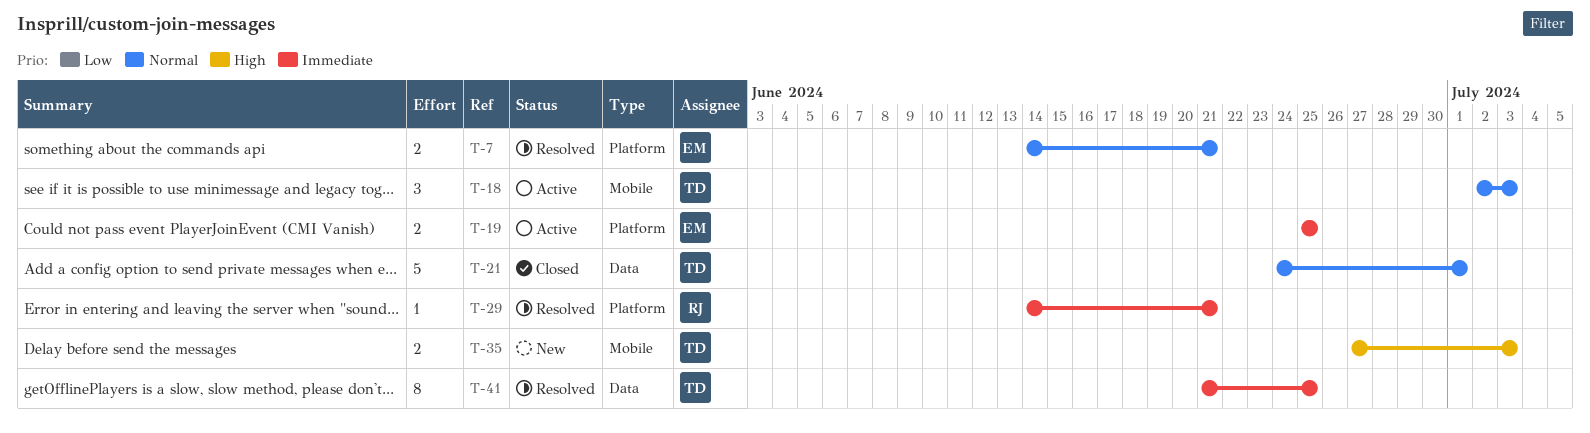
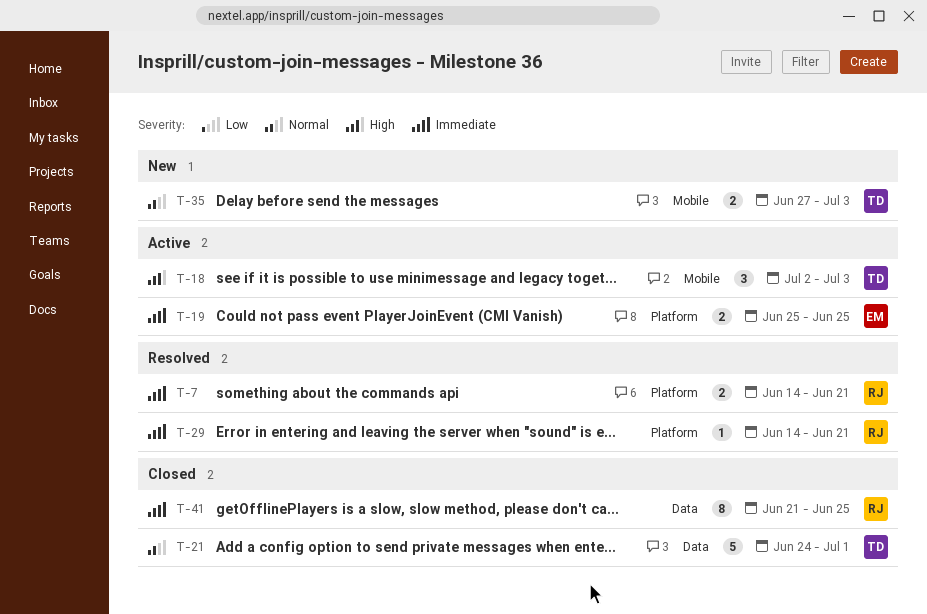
T-7, owner: EM -> RJ
T-7, priority: Normal -> Immediate
T-18, priority: Normal -> High
T-35, priority: High -> Normal
T-41, status: Resolved -> Closed
T-41, owner: TD -> RJ

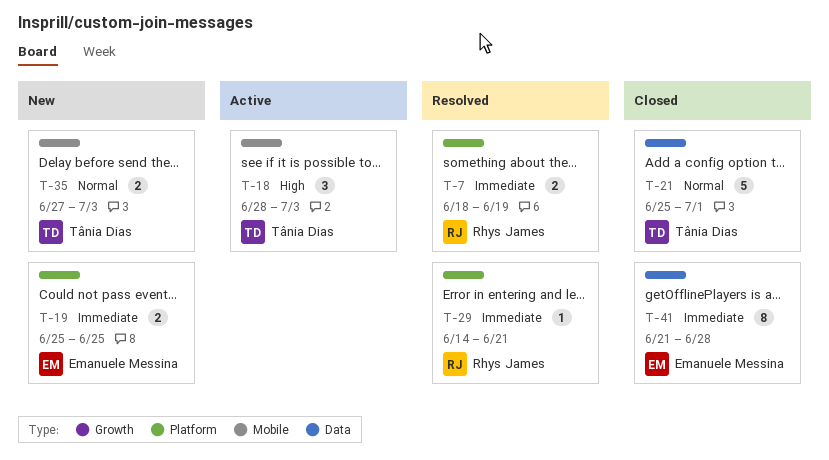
T-7, start: Jun 14 -> Jun 18
T-7, due: Jun 21 -> Jun 19
T-18, start: Jul 2 -> Jun 28
T-19, status: Active -> New
T-21, start: Jun 24 -> Jun 25
T-41, owner: Rhys James -> Emanuele Messina
T-41, due: Jun 25 -> Jun 28

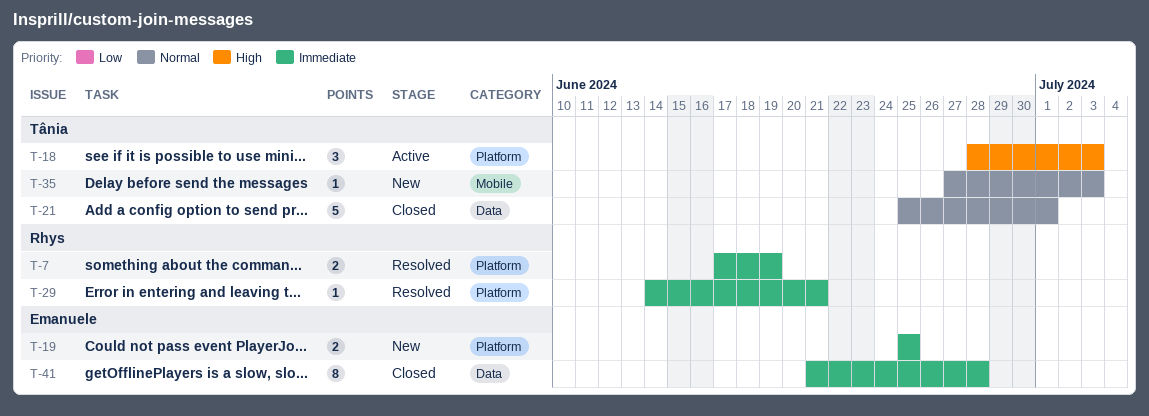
T-7, start: Jun 18 -> Jun 17
T-18, label: Mobile -> Platform
T-35, estimate: 2 -> 1

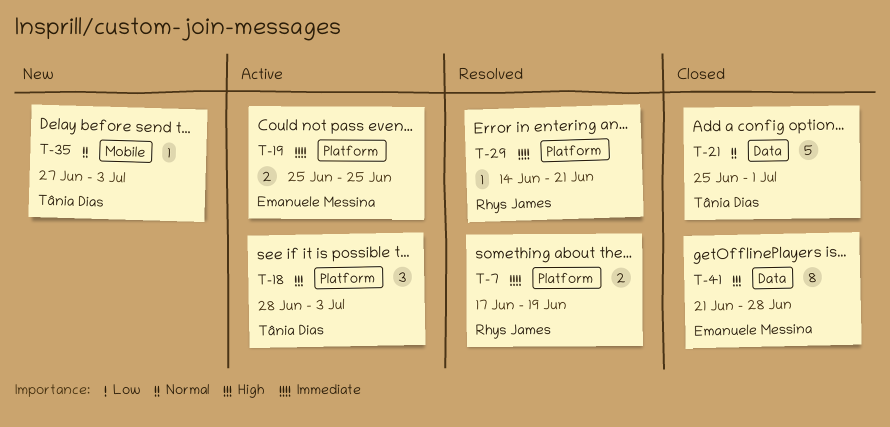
T-19, status: New -> Active
T-41, priority: Immediate -> High

